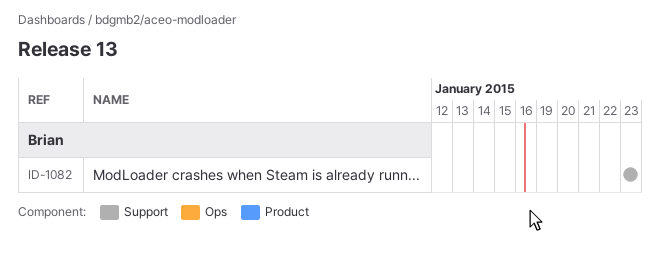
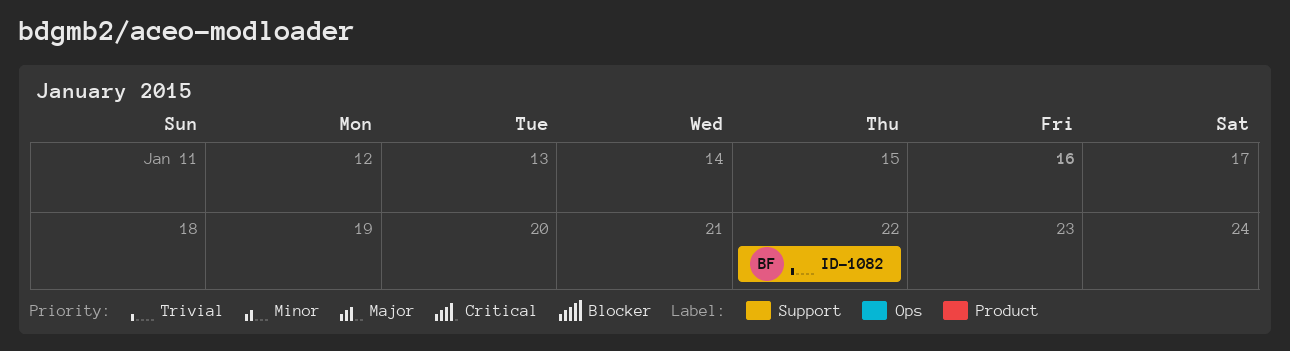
ID-1082, start: Jan 23 -> Jan 22
ID-1082, due: Jan 23 -> Jan 22

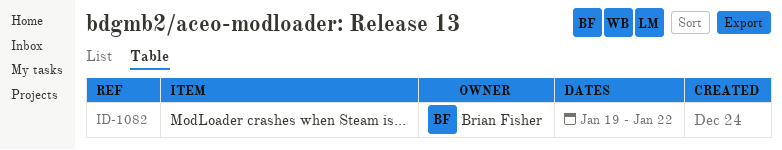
ID-1082, start: Jan 22 -> Jan 19

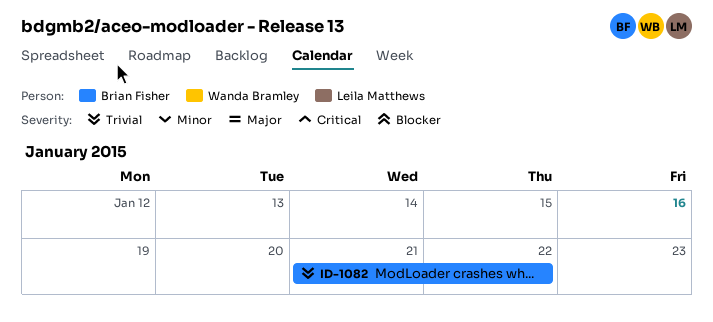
ID-1082, start: Jan 19 -> Jan 21

